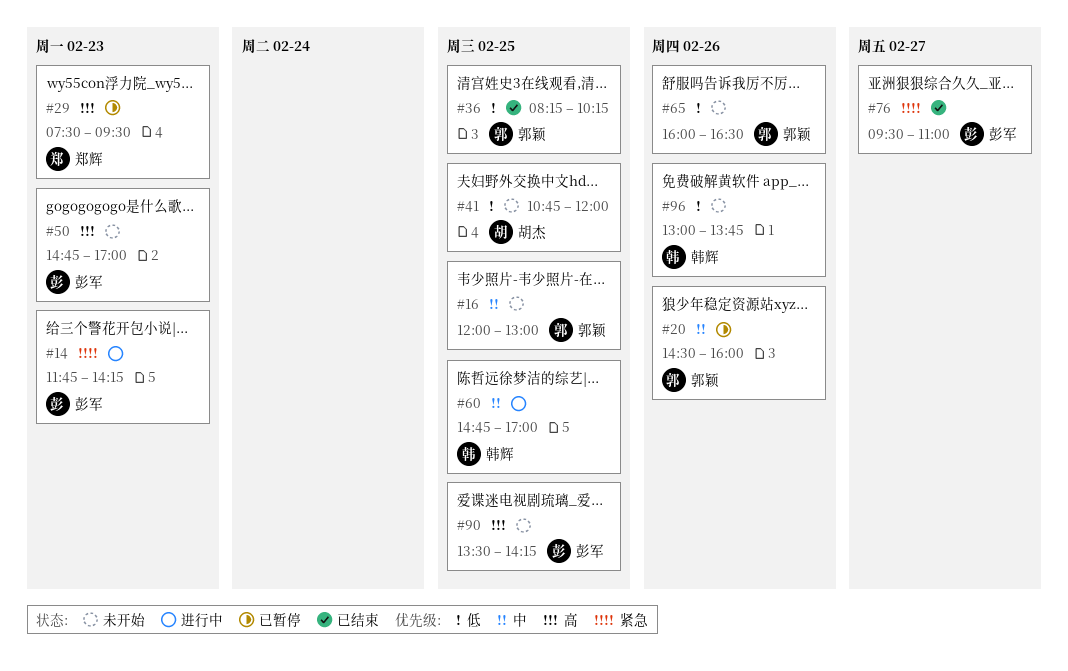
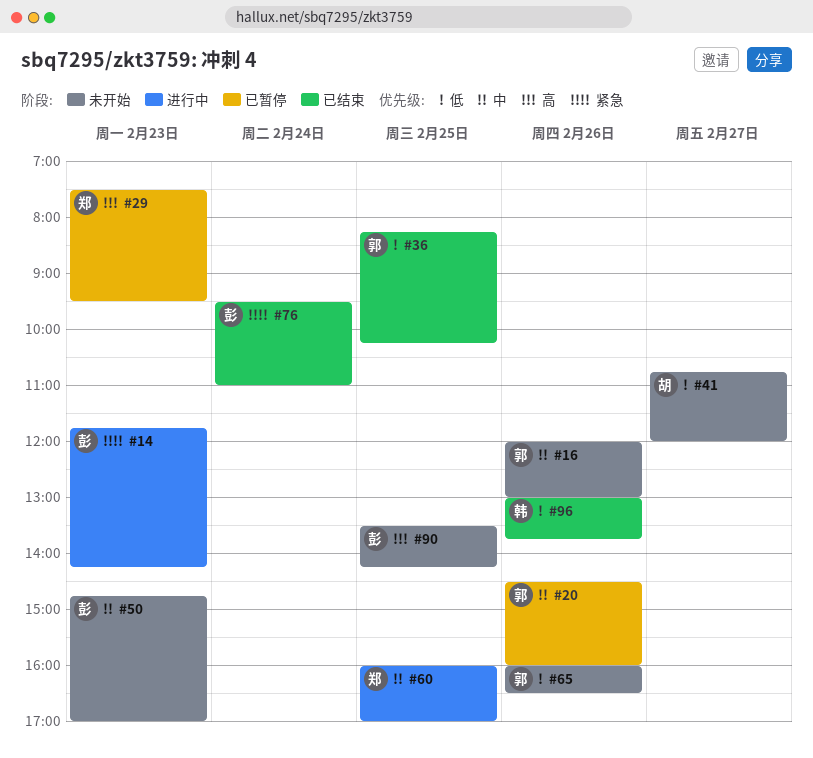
#16, day: Feb 25 -> Feb 26
#41, day: Feb 25 -> Feb 27
#50, priority: 高 -> 中
#60, owner: 韩辉 -> 郑辉
#60, begins: 14:45 -> 16:00
#76, day: Feb 27 -> Feb 24
#96, status: 未开始 -> 已结束

